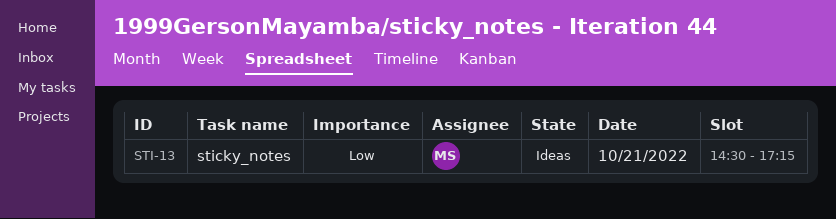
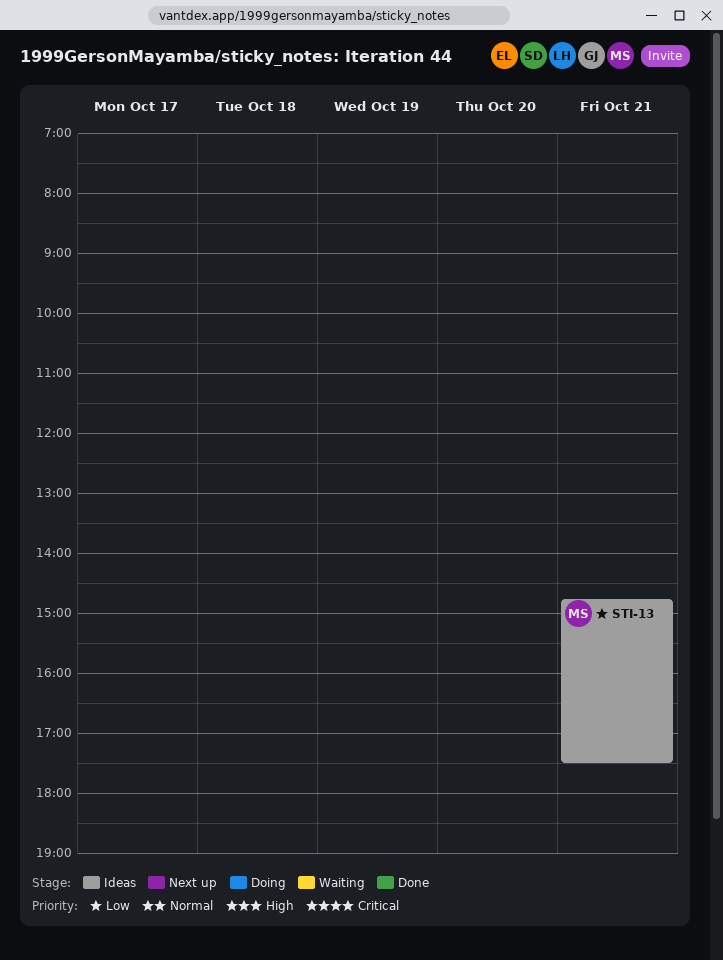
STI-13, begins: 14:30 -> 14:45
STI-13, ends: 17:15 -> 17:30

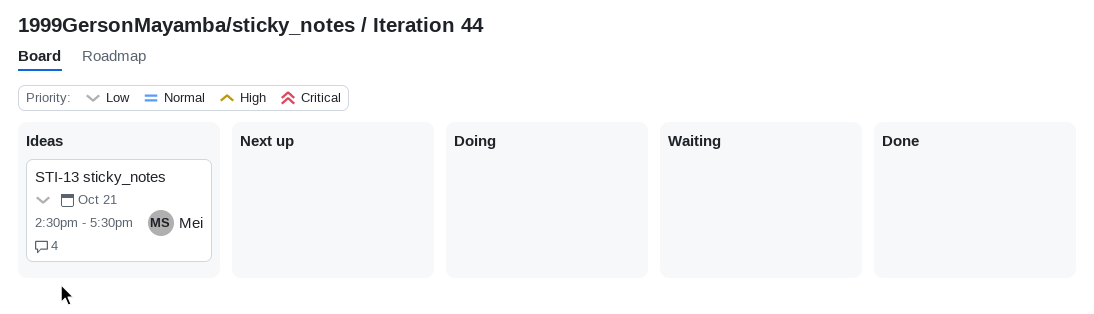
STI-13, begins: 14:45 -> 14:30

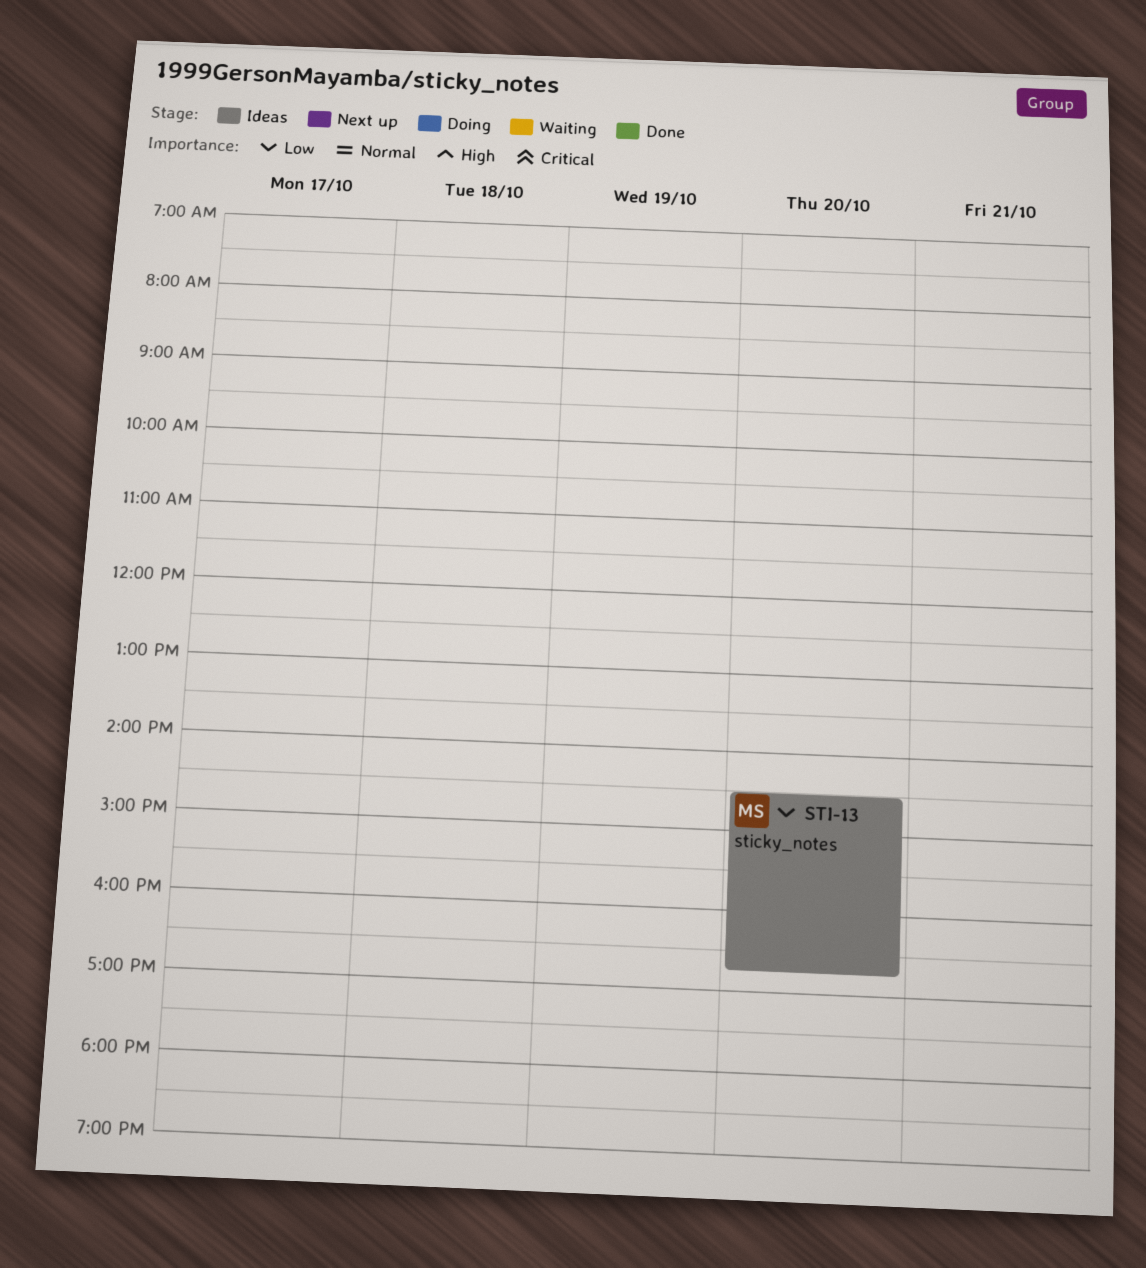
STI-13, day: Oct 21 -> Oct 20
STI-13, ends: 17:30 -> 16:45

